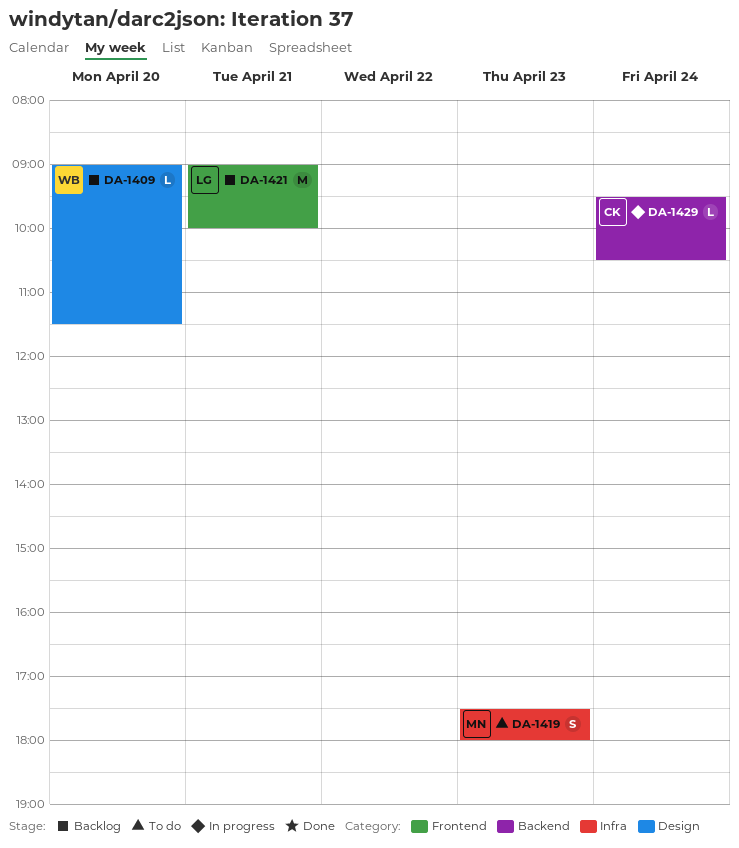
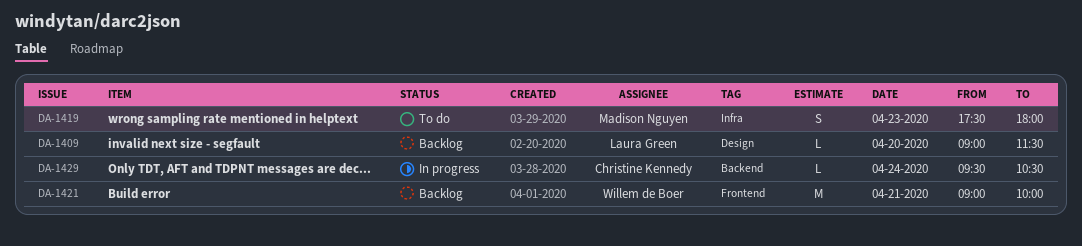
DA-1409, owner: Willem de Boer -> Laura Green
DA-1421, owner: Laura Green -> Willem de Boer

